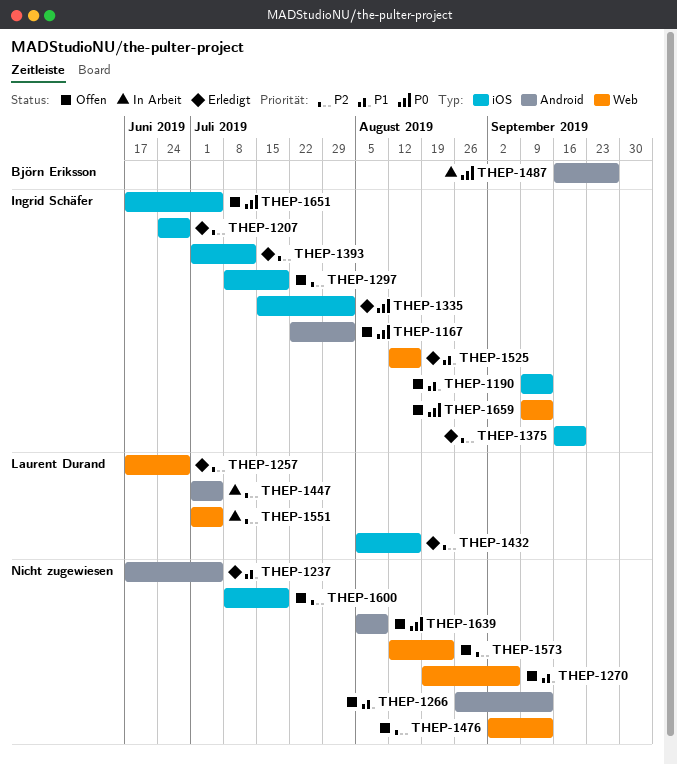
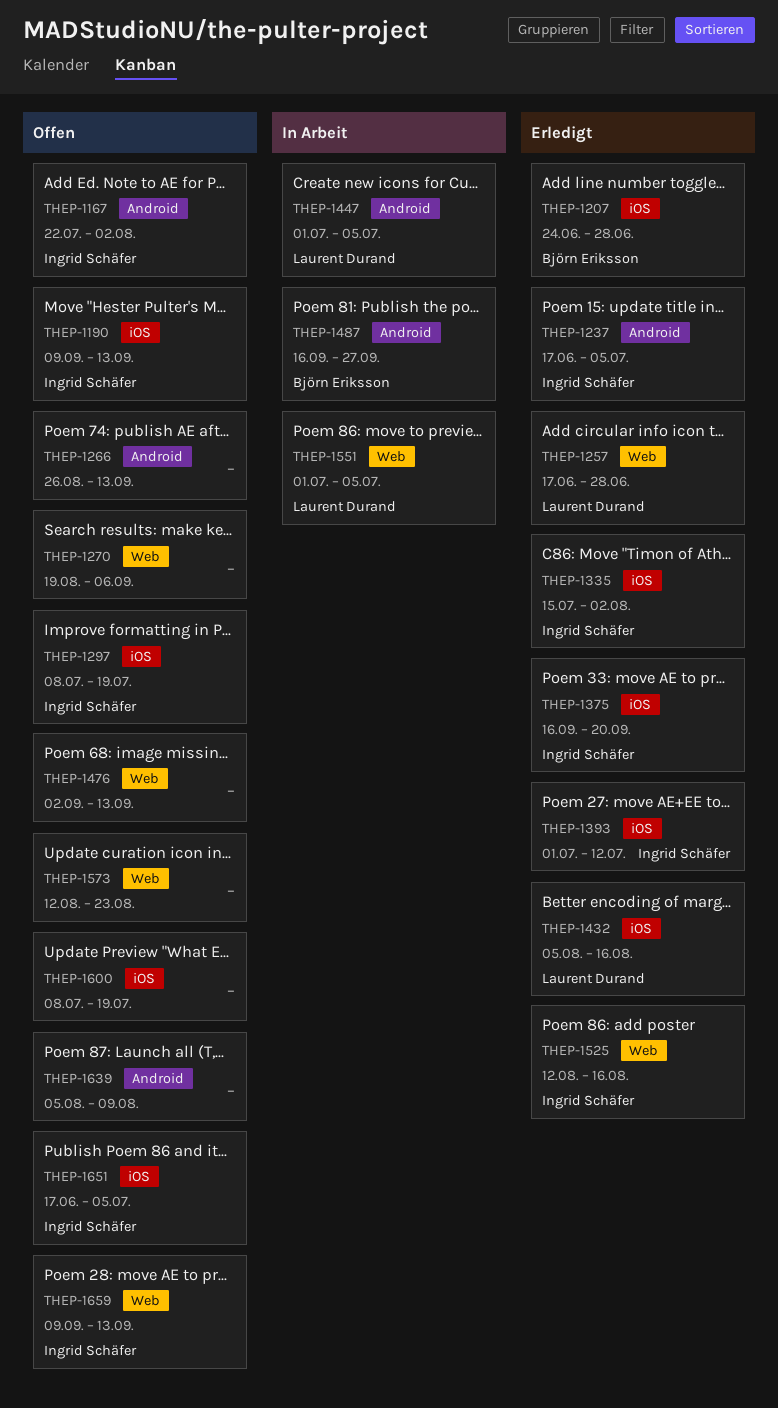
THEP-1207, owner: Ingrid Schäfer -> Björn Eriksson
THEP-1237, owner: none -> Ingrid Schäfer

